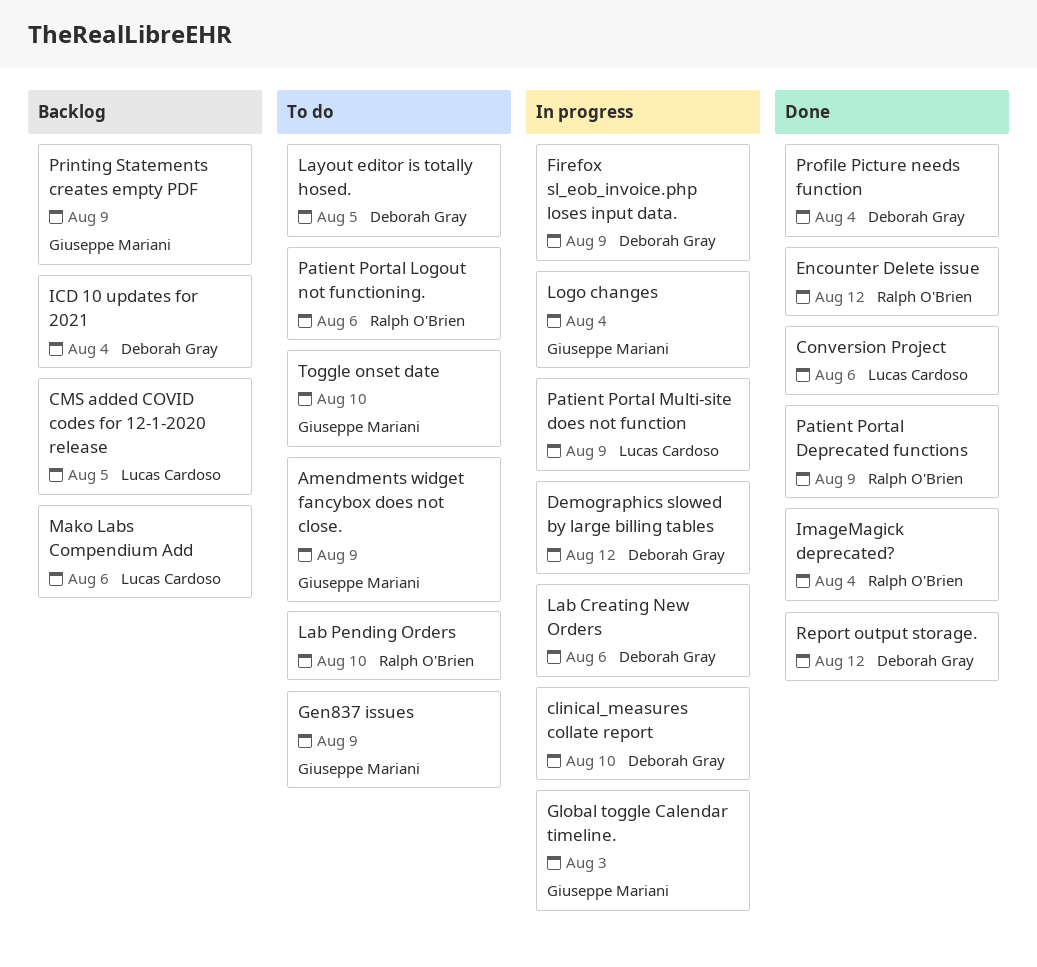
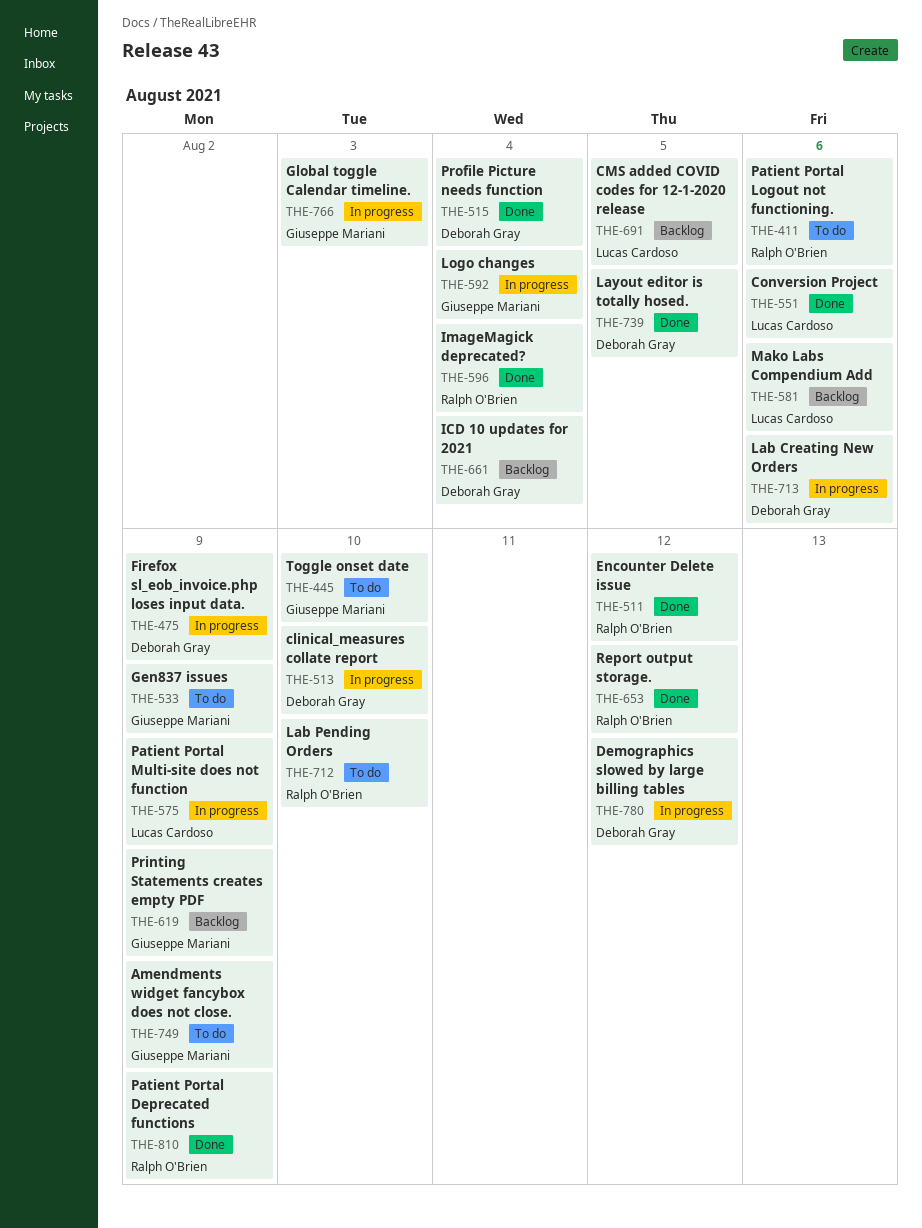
Layout editor is totally hosed., status: To do -> Done
Report output storage., owner: Deborah Gray -> Ralph O'Brien

